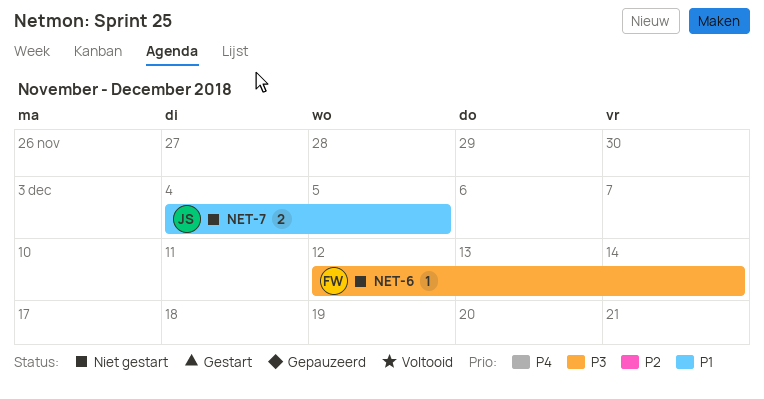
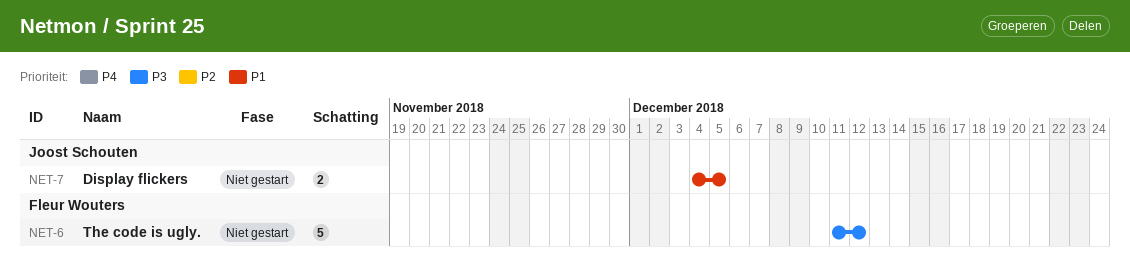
NET-6, estimate: 1 -> 5
NET-6, start: Dec 12 -> Dec 11
NET-6, due: Dec 14 -> Dec 12

